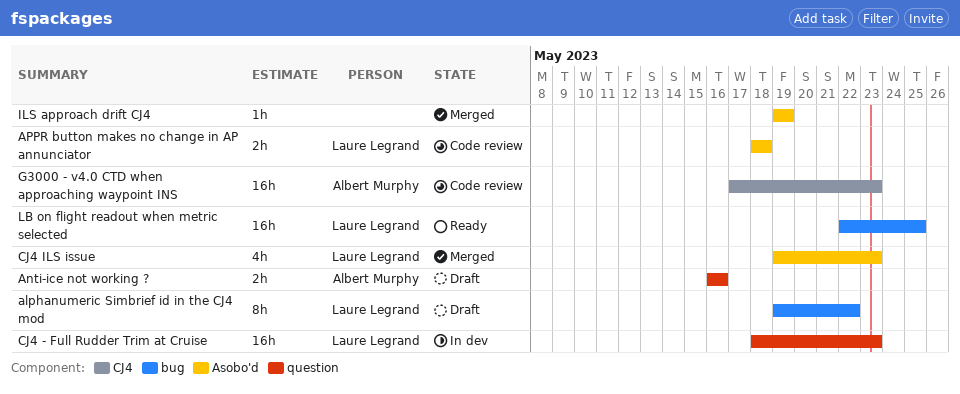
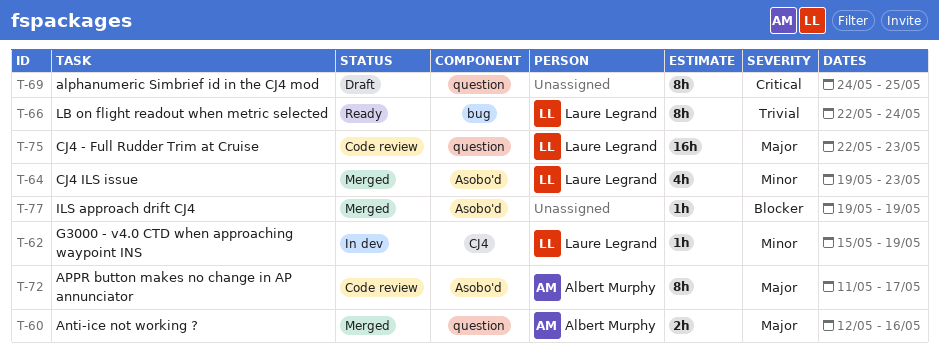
alphanumeric Simbrief id in the CJ4 mod, owner: Laure Legrand -> none
alphanumeric Simbrief id in the CJ4 mod, label: bug -> question
alphanumeric Simbrief id in the CJ4 mod, start: May 19 -> May 24
alphanumeric Simbrief id in the CJ4 mod, due: May 22 -> May 25
Anti-ice not working ?, status: Draft -> Merged
Anti-ice not working ?, start: May 16 -> May 12
APPR button makes no change in AP annunciator, owner: Laure Legrand -> Albert Murphy
APPR button makes no change in AP annunciator, estimate: 2h -> 8h
APPR button makes no change in AP annunciator, start: May 18 -> May 11
APPR button makes no change in AP annunciator, due: May 18 -> May 17
CJ4 - Full Rudder Trim at Cruise, status: In dev -> Code review
CJ4 - Full Rudder Trim at Cruise, start: May 18 -> May 22
G3000 - v4.0 CTD when approaching waypoint INS, status: Code review -> In dev
G3000 - v4.0 CTD when approaching waypoint INS, owner: Albert Murphy -> Laure Legrand
G3000 - v4.0 CTD when approaching waypoint INS, estimate: 16h -> 1h
G3000 - v4.0 CTD when approaching waypoint INS, start: May 17 -> May 15
G3000 - v4.0 CTD when approaching waypoint INS, due: May 23 -> May 19
LB on flight readout when metric selected, estimate: 16h -> 8h
LB on flight readout when metric selected, due: May 25 -> May 24

